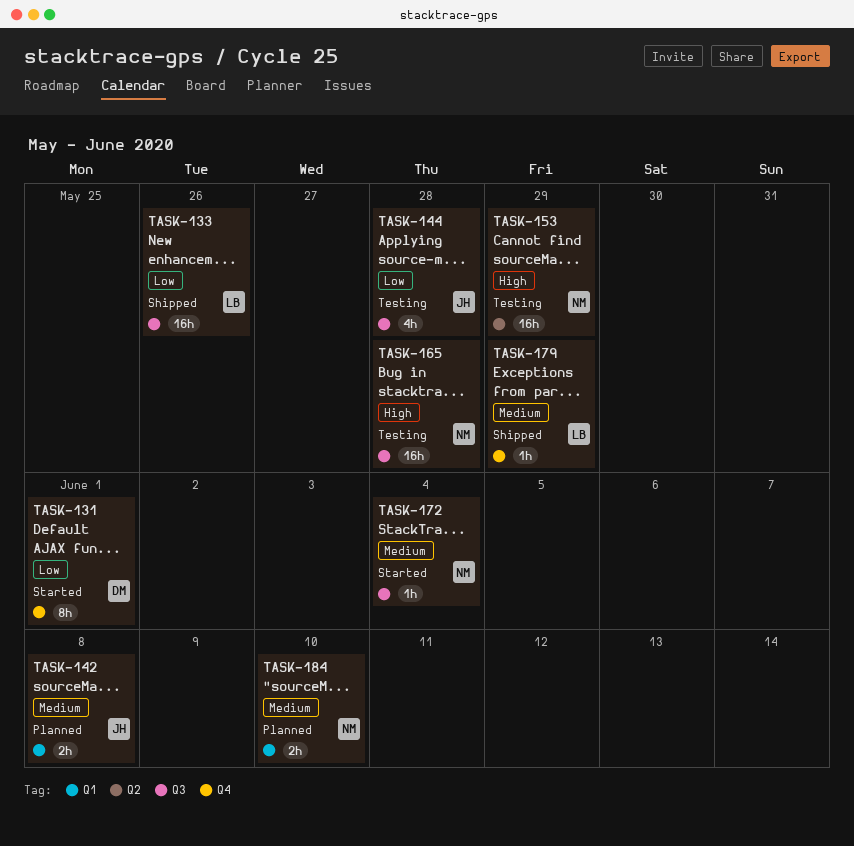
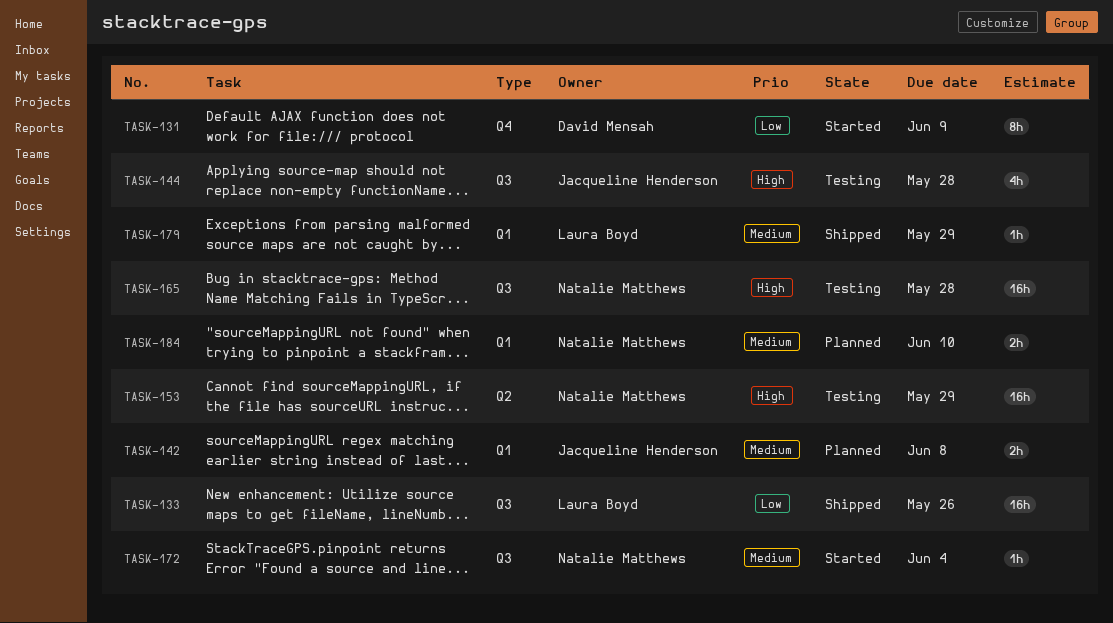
TASK-131, due: Jun 1 -> Jun 9
TASK-144, priority: Low -> High
TASK-179, label: Q4 -> Q1

